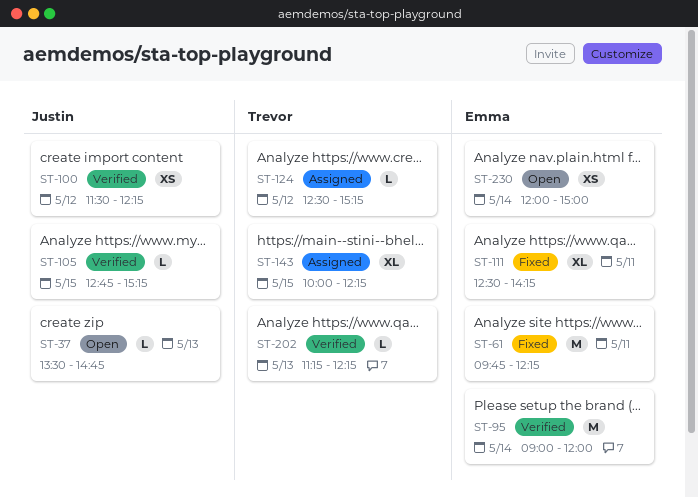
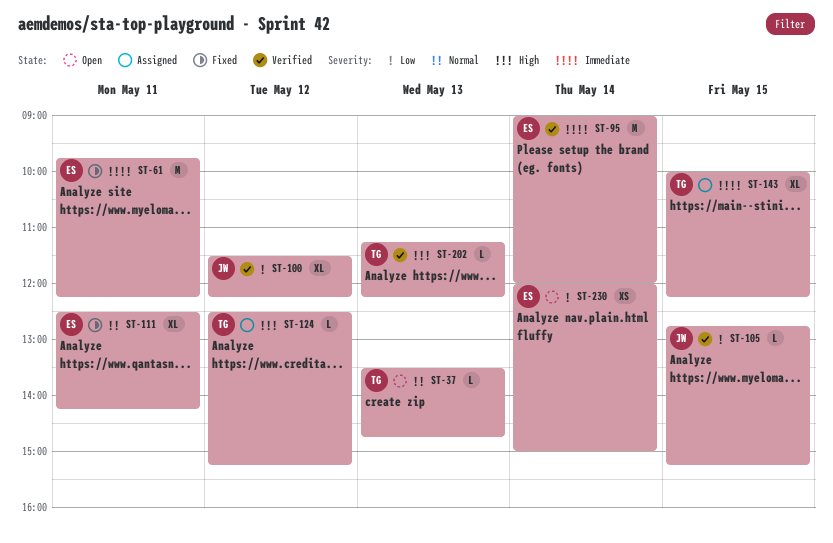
ST-37, owner: Justin -> Trevor
ST-100, estimate: XS -> XL

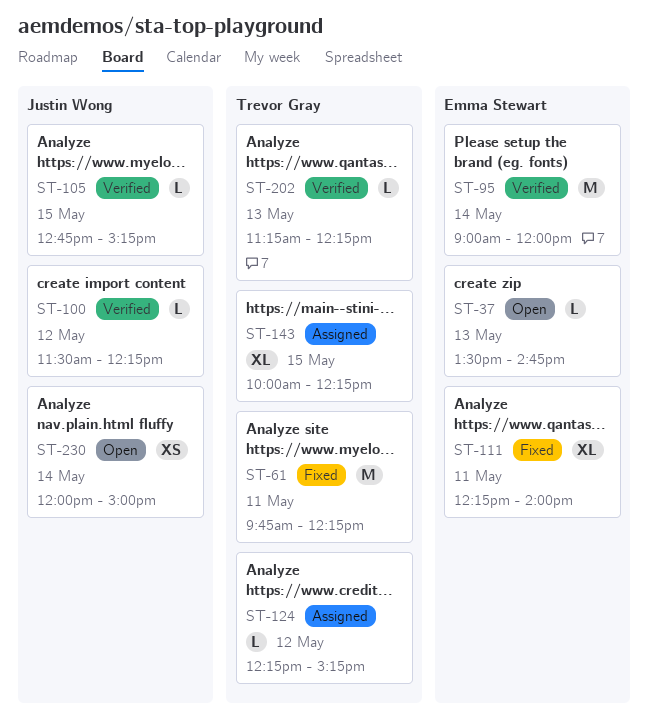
ST-37, owner: Trevor Gray -> Emma Stewart
ST-61, owner: Emma Stewart -> Trevor Gray
ST-100, estimate: XL -> L
ST-111, begins: 12:30 -> 12:15
ST-111, ends: 14:15 -> 14:00
ST-124, begins: 12:30 -> 12:15
ST-230, owner: Emma Stewart -> Justin Wong

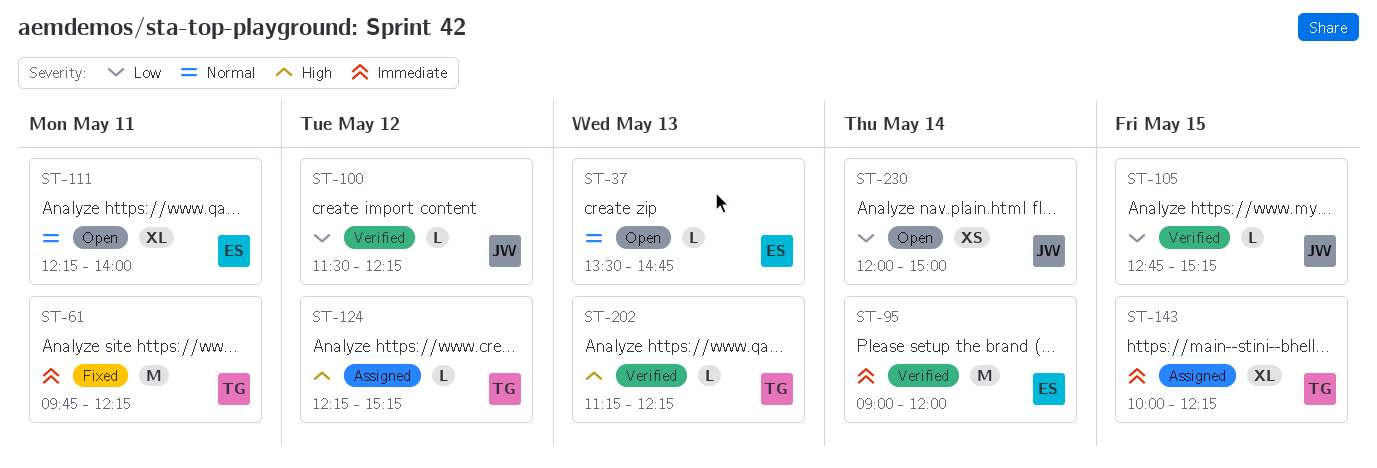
ST-111, status: Fixed -> Open

